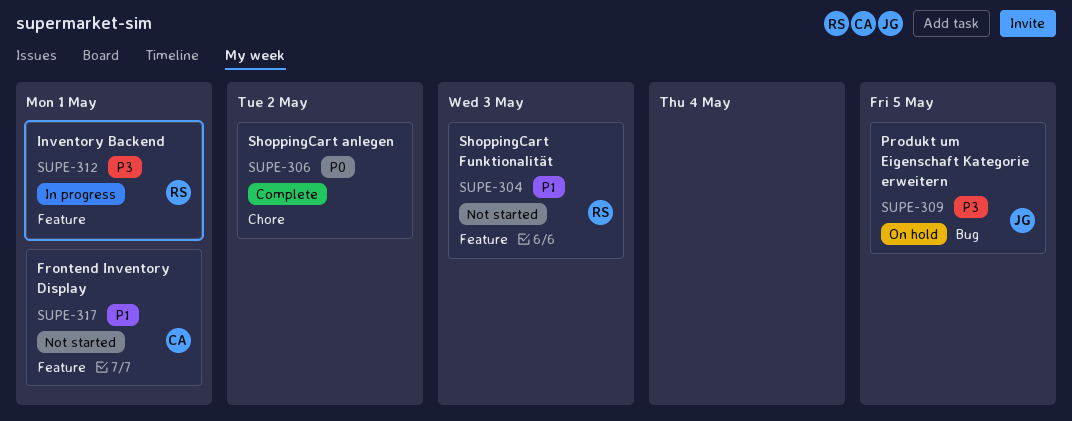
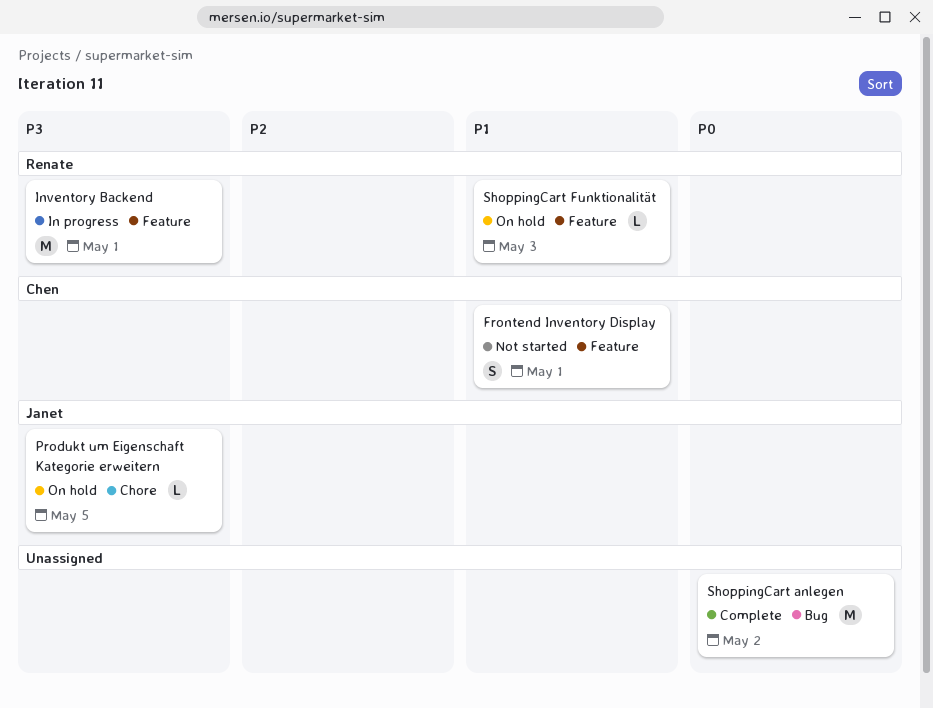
Produkt um Eigenschaft Kategorie erweitern, label: Bug -> Chore
ShoppingCart anlegen, label: Chore -> Bug
ShoppingCart Funktionalität, status: Not started -> On hold

